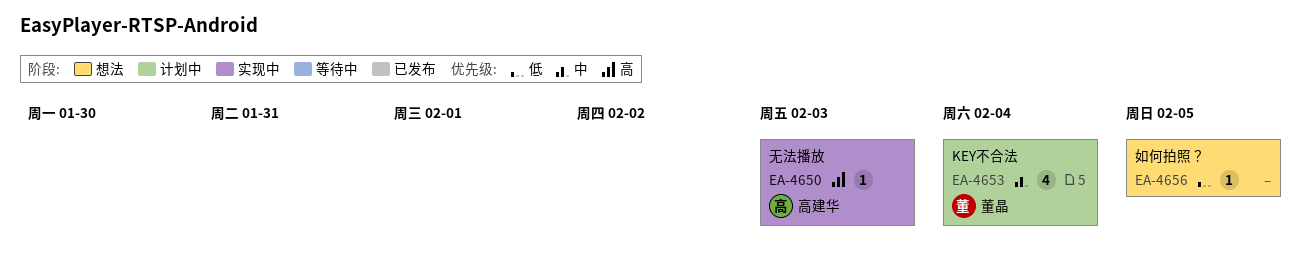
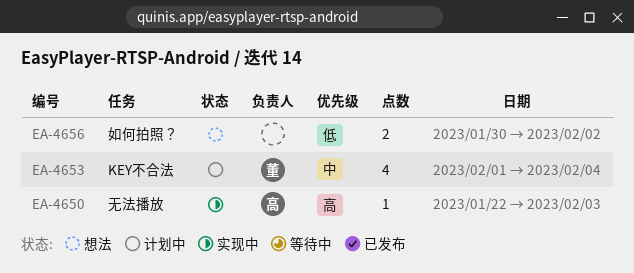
EA-4656, estimate: 1 -> 2
EA-4656, due: Feb 5 -> Feb 2

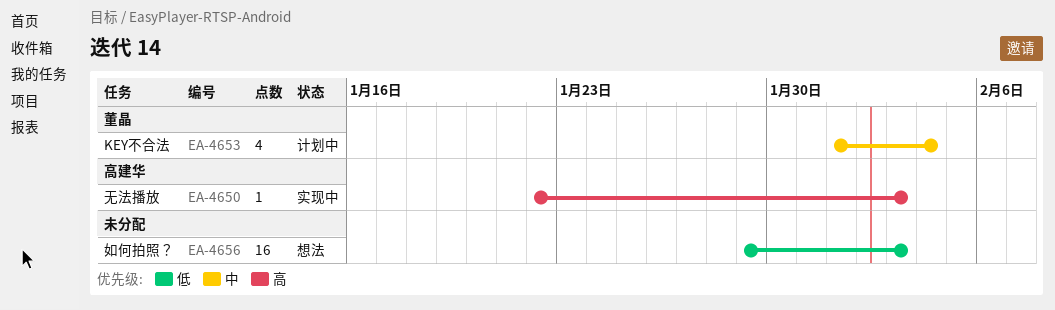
EA-4656, estimate: 2 -> 16
EA-4656, start: Jan 30 -> Jan 29
EA-4656, due: Feb 2 -> Feb 3

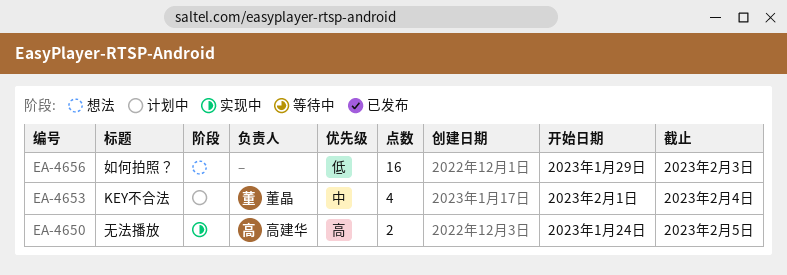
EA-4650, estimate: 1 -> 2
EA-4650, start: Jan 22 -> Jan 24
EA-4650, due: Feb 3 -> Feb 5

